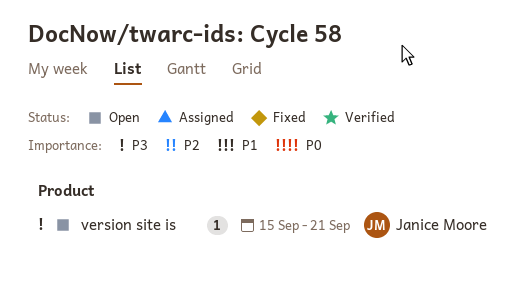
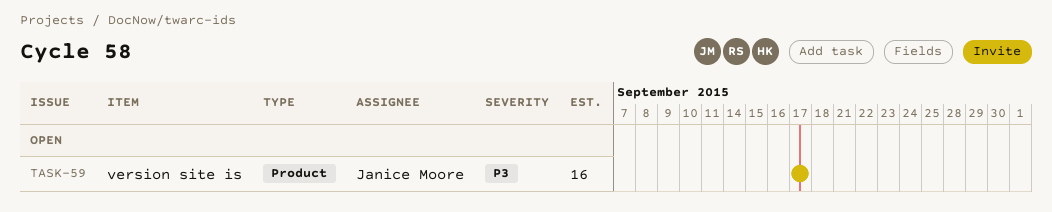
version site is, estimate: 1 -> 16
version site is, start: Sep 15 -> Sep 17
version site is, due: Sep 21 -> Sep 17

